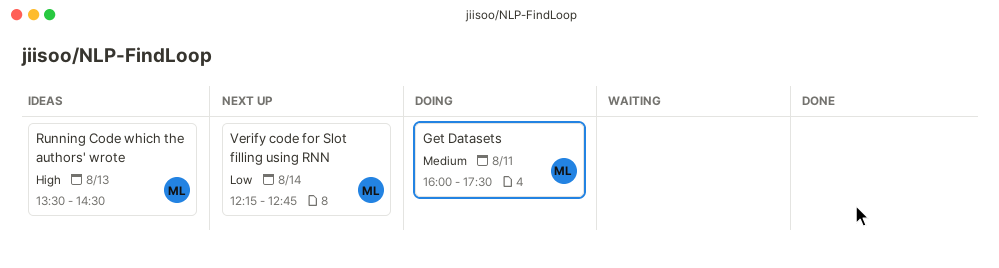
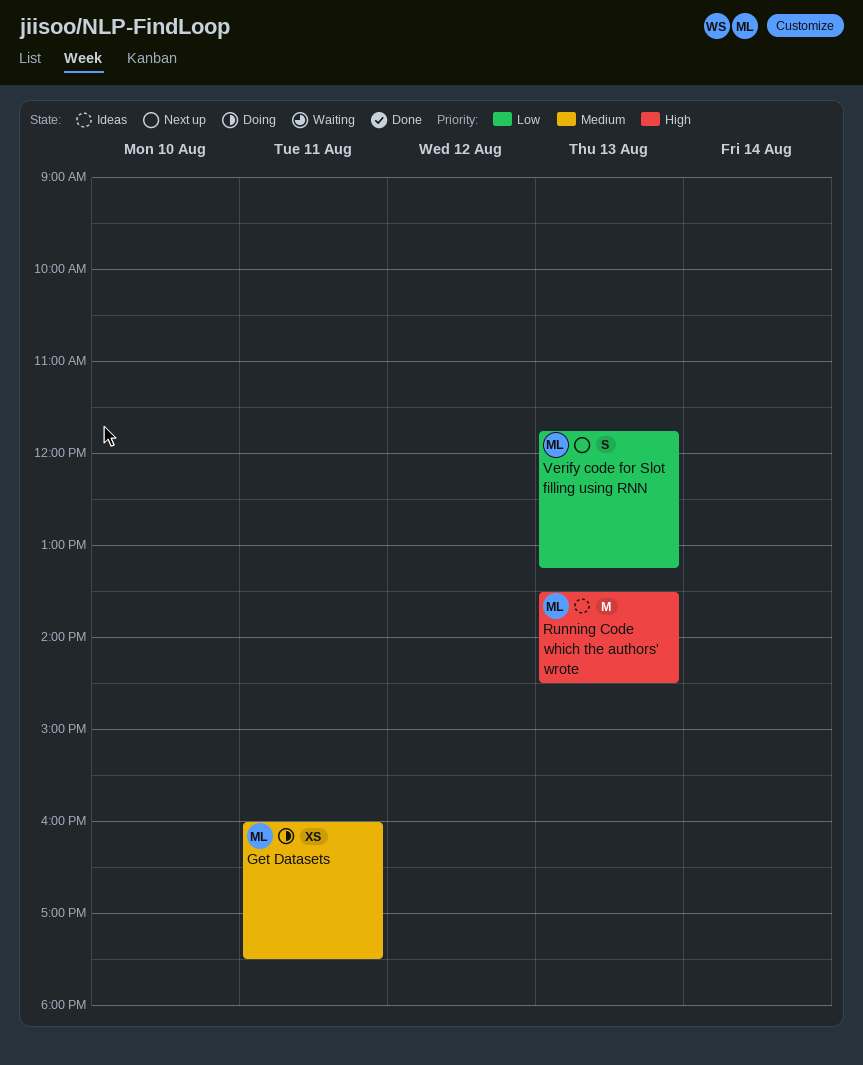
Verify code for Slot filling using RNN, day: Aug 14 -> Aug 13
Verify code for Slot filling using RNN, begins: 12:15 -> 11:45
Verify code for Slot filling using RNN, ends: 12:45 -> 13:15

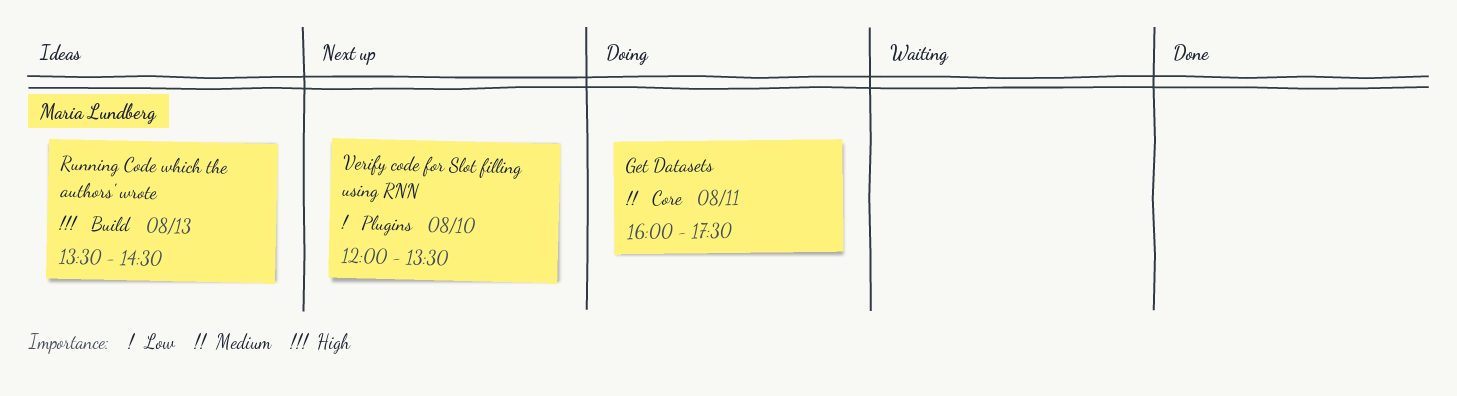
Verify code for Slot filling using RNN, day: Aug 13 -> Aug 10
Verify code for Slot filling using RNN, begins: 11:45 -> 12:00
Verify code for Slot filling using RNN, ends: 13:15 -> 13:30

